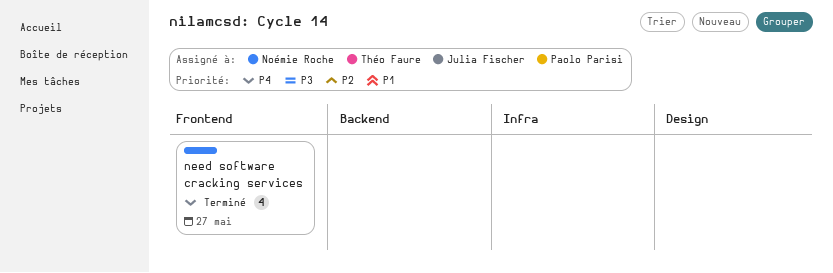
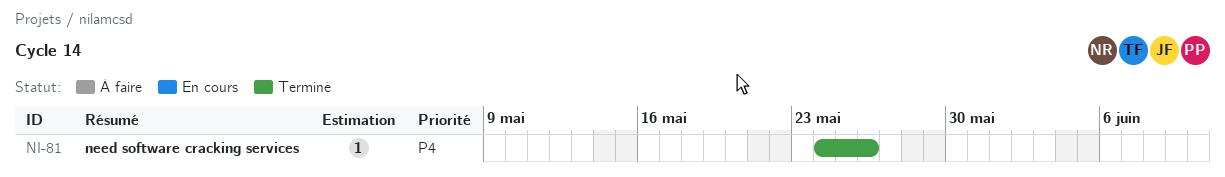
need software cracking services, estimate: 4 -> 1
need software cracking services, due: May 27 -> May 26

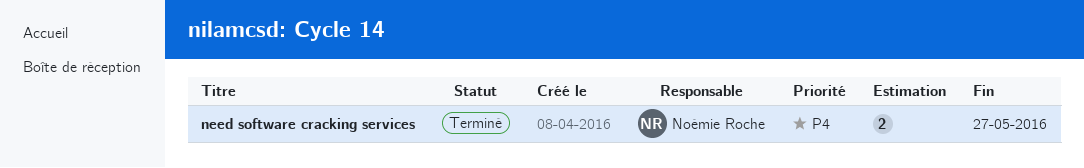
need software cracking services, estimate: 1 -> 2
need software cracking services, due: May 26 -> May 27

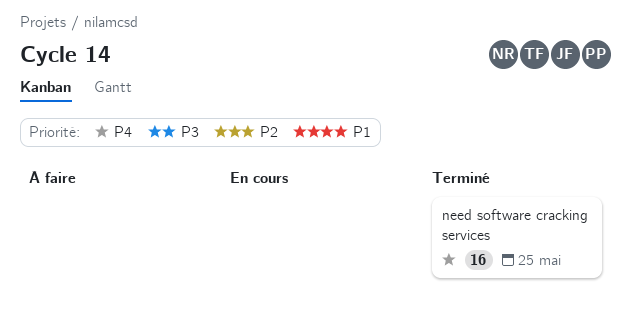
need software cracking services, estimate: 2 -> 16
need software cracking services, due: May 27 -> May 25

